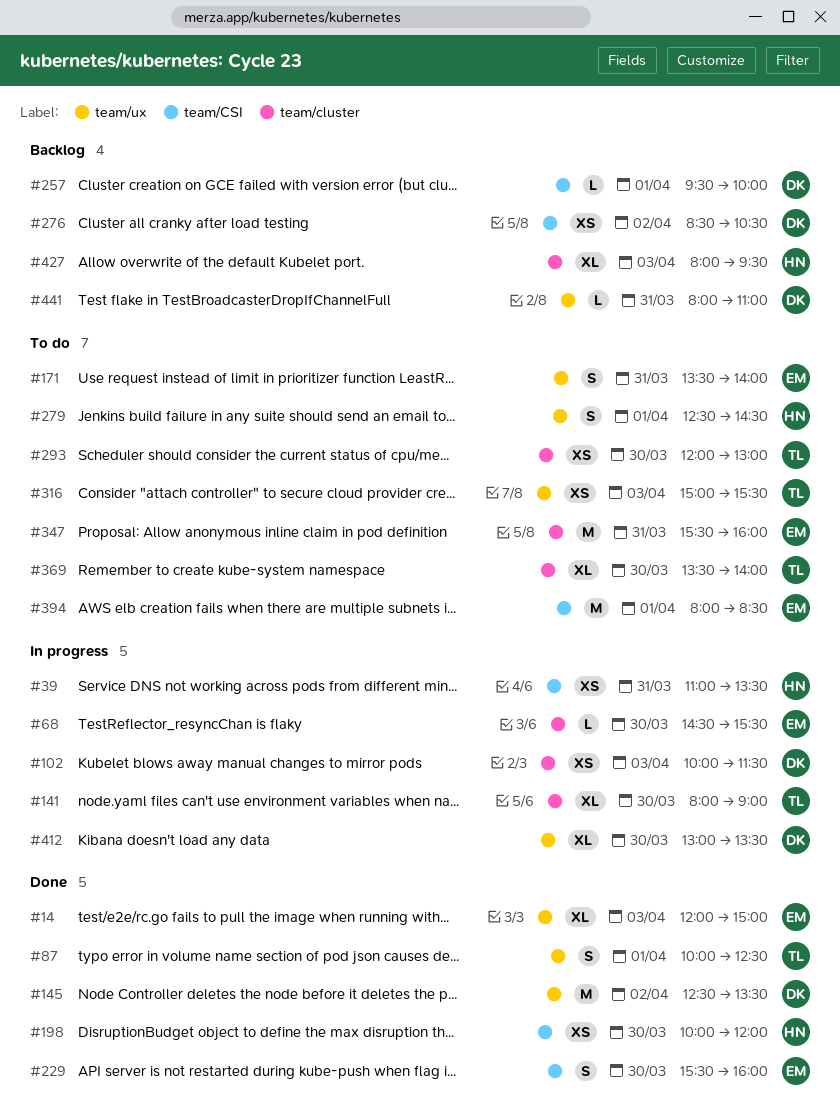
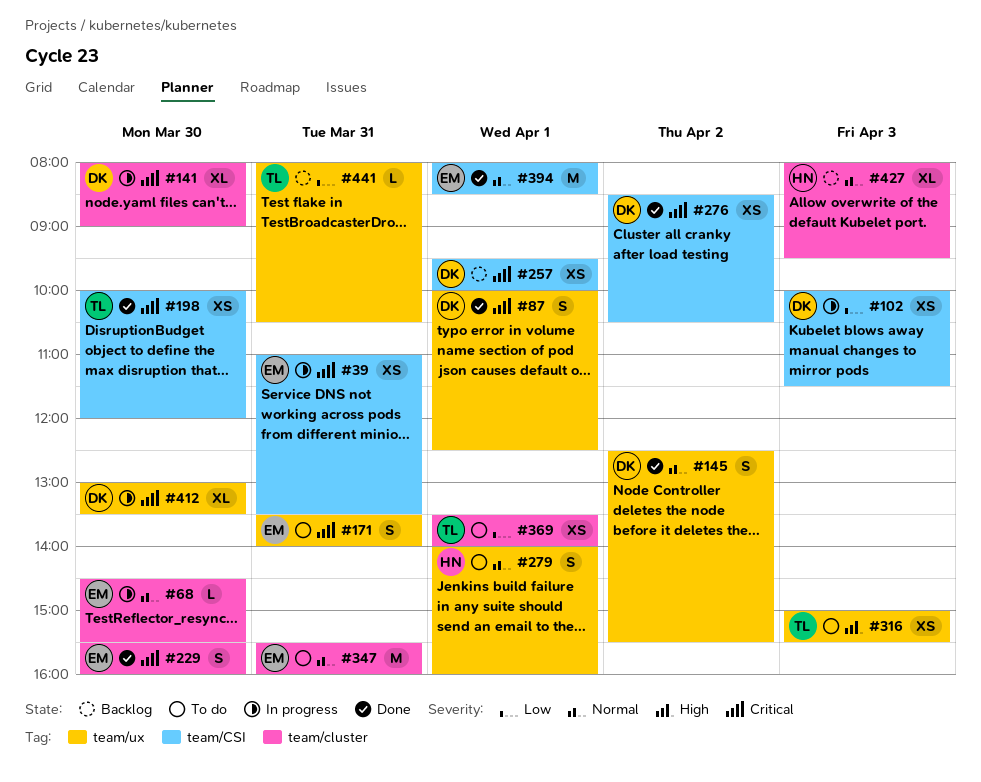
#14: present -> none
#39, owner: HN -> EM
#87, owner: TL -> DK
#102, label: team/cluster -> team/CSI
#141, owner: TL -> DK
#145, estimate: M -> S
#145, ends: 13:30 -> 15:30
#198, owner: HN -> TL
#229, label: team/CSI -> team/cluster
#257, estimate: L -> XS
#276, status: Backlog -> Done
#279, begins: 12:30 -> 14:00
#279, ends: 14:30 -> 16:00
#293: present -> none
#369, estimate: XL -> XS
#369, day: Mar 30 -> Apr 1
#394, status: To do -> Done
#441, owner: DK -> TL
#441, ends: 11:00 -> 10:30

